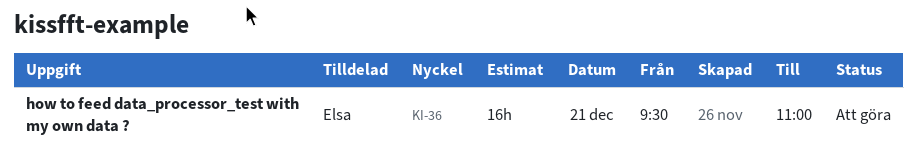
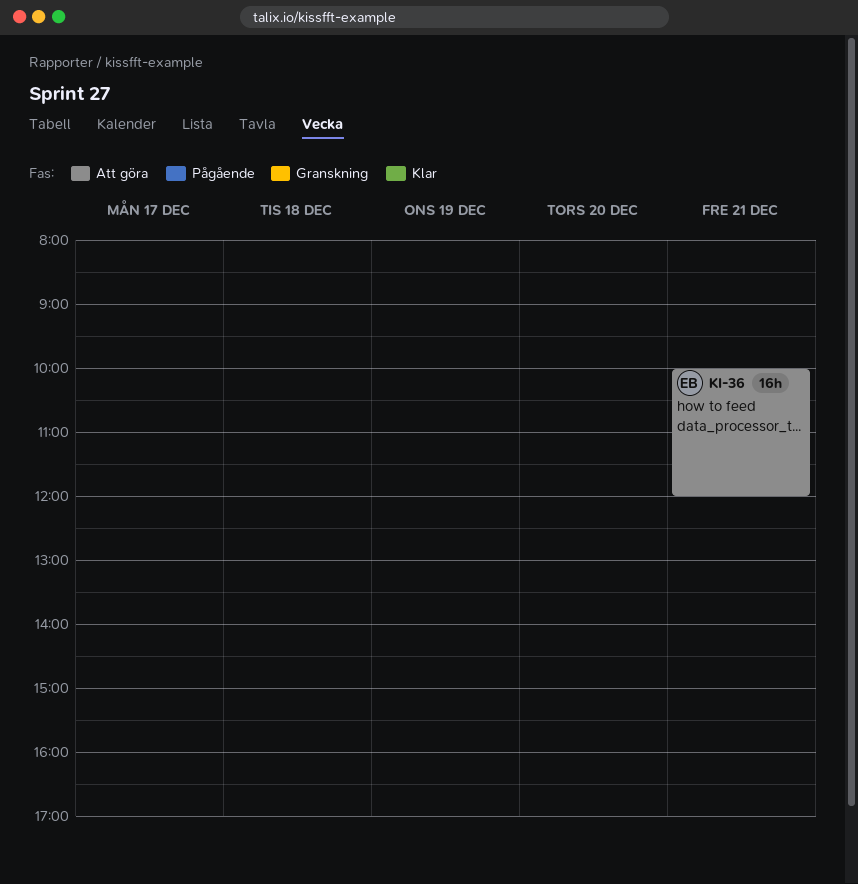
KI-36, begins: 09:30 -> 10:00
KI-36, ends: 11:00 -> 12:00

